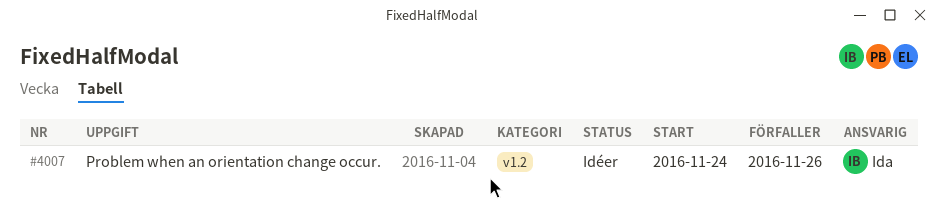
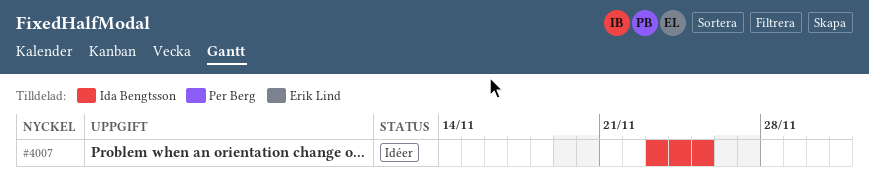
#4007, start: Nov 24 -> Nov 23
#4007, due: Nov 26 -> Nov 25

